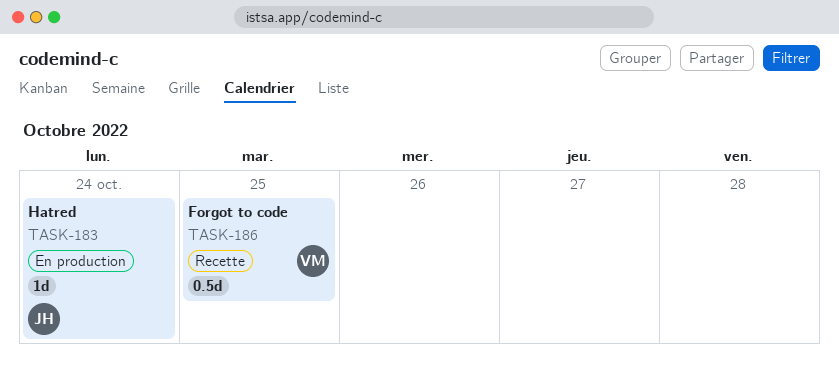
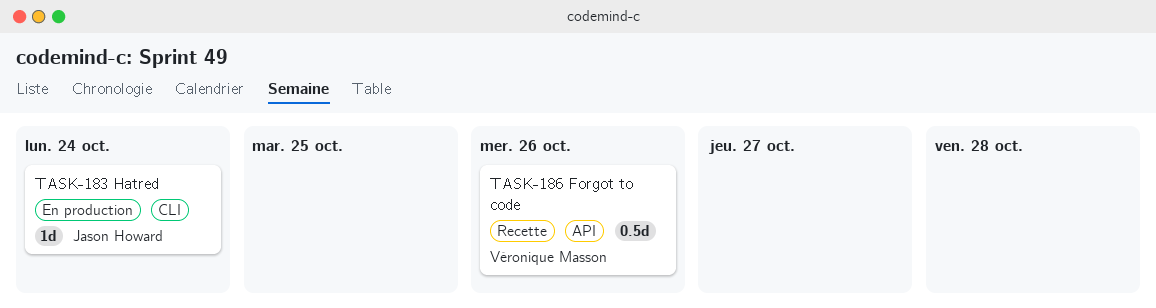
TASK-186, due: Oct 25 -> Oct 26

